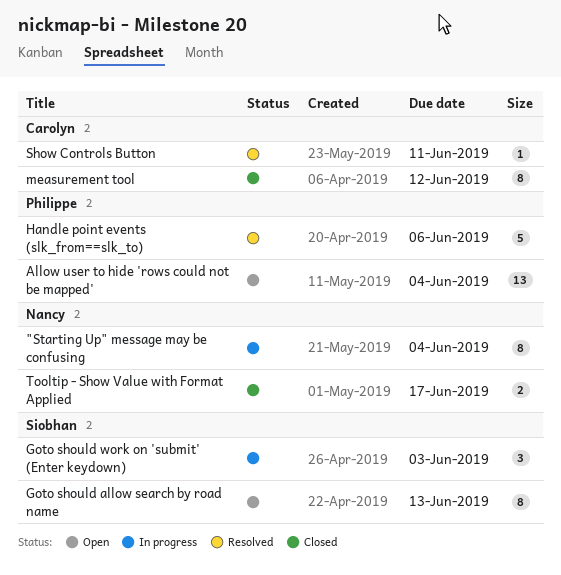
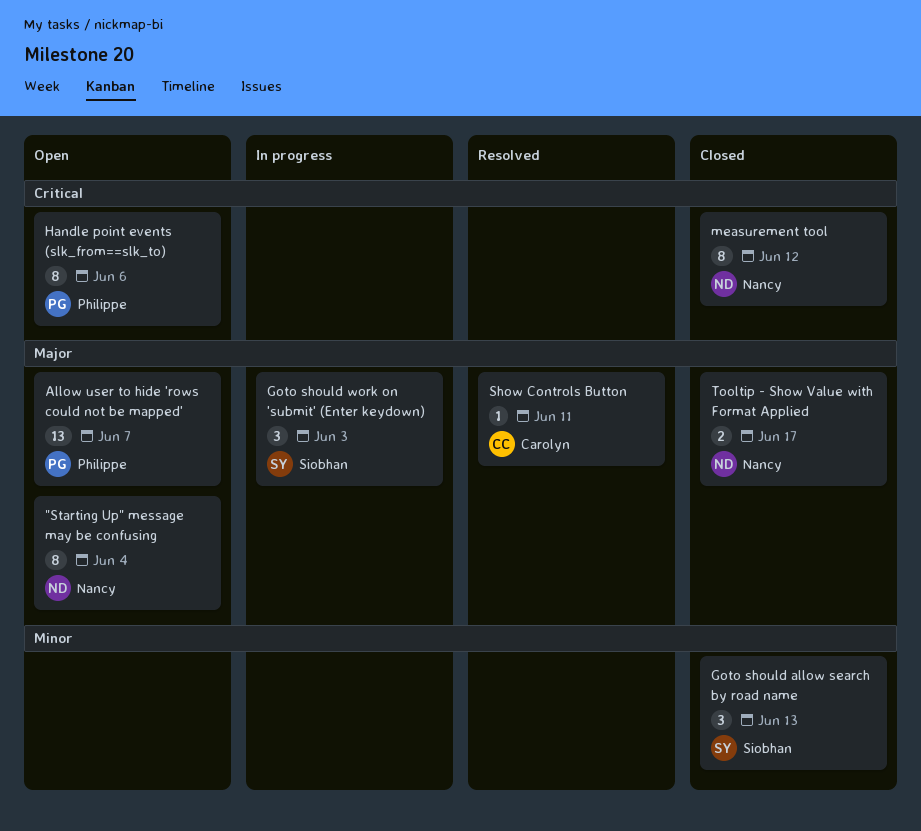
"Starting Up" message may be confusing, status: In progress -> Open
Allow user to hide 'rows could not be mapped', due: Jun 4 -> Jun 7
Goto should allow search by road name, status: Open -> Closed
Goto should allow search by road name, estimate: 8 -> 3
Handle point events (slk_from==slk_to), status: Resolved -> Open
Handle point events (slk_from==slk_to), estimate: 5 -> 8
measurement tool, owner: Carolyn -> Nancy

